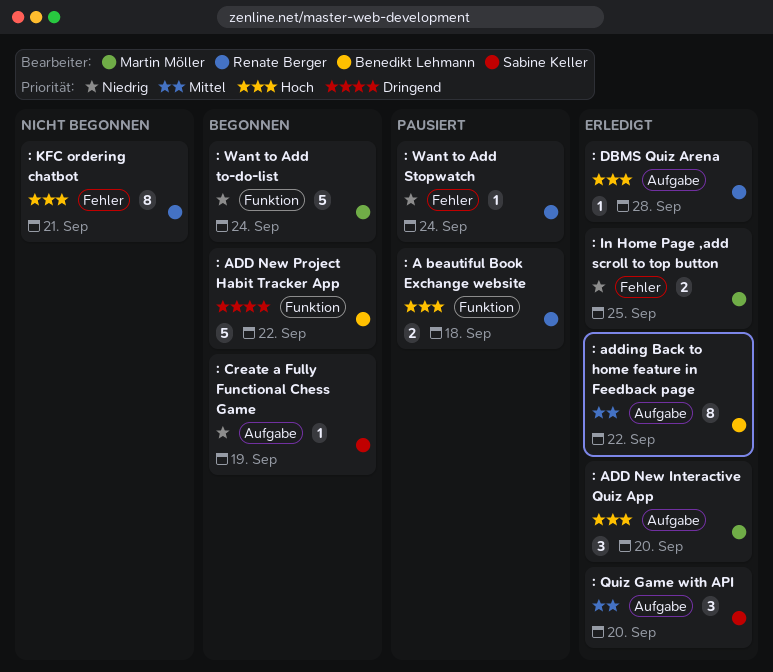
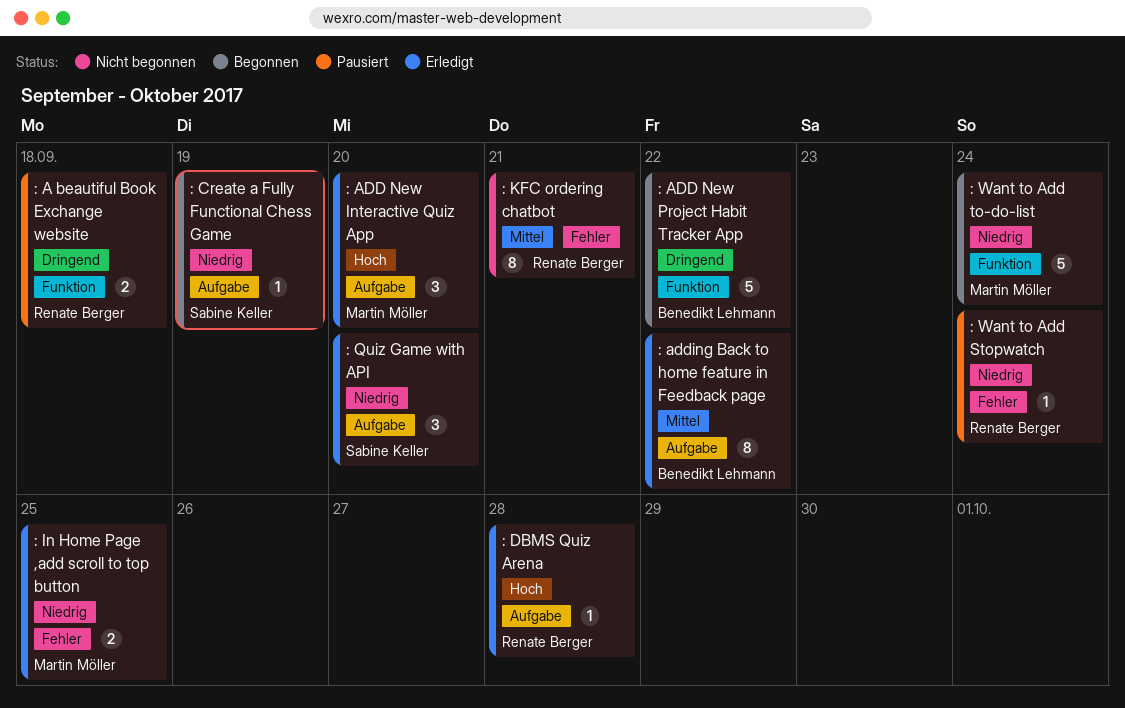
: A beautiful Book Exchange website, priority: Hoch -> Dringend
: KFC ordering chatbot, priority: Hoch -> Mittel
: Quiz Game with API, priority: Mittel -> Niedrig

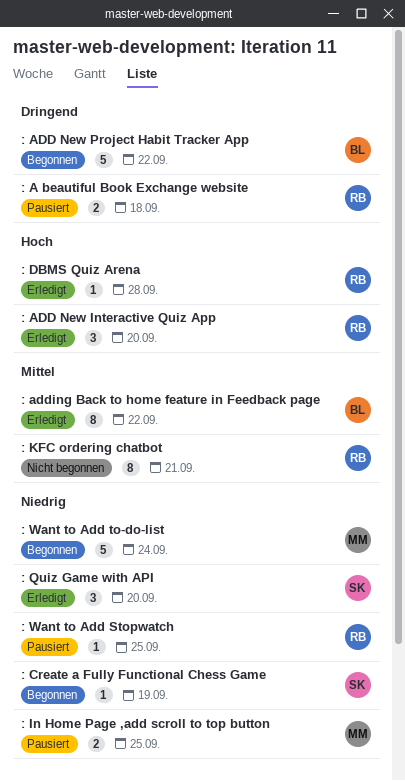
: ADD New Interactive Quiz App, owner: Martin Möller -> Renate Berger
: In Home Page ,add scroll to top button, status: Erledigt -> Pausiert
: Want to Add Stopwatch, due: Sep 24 -> Sep 25

